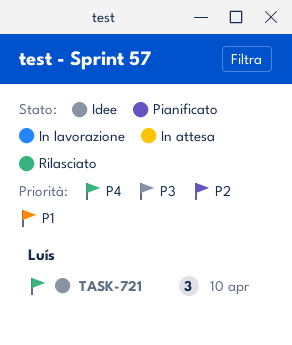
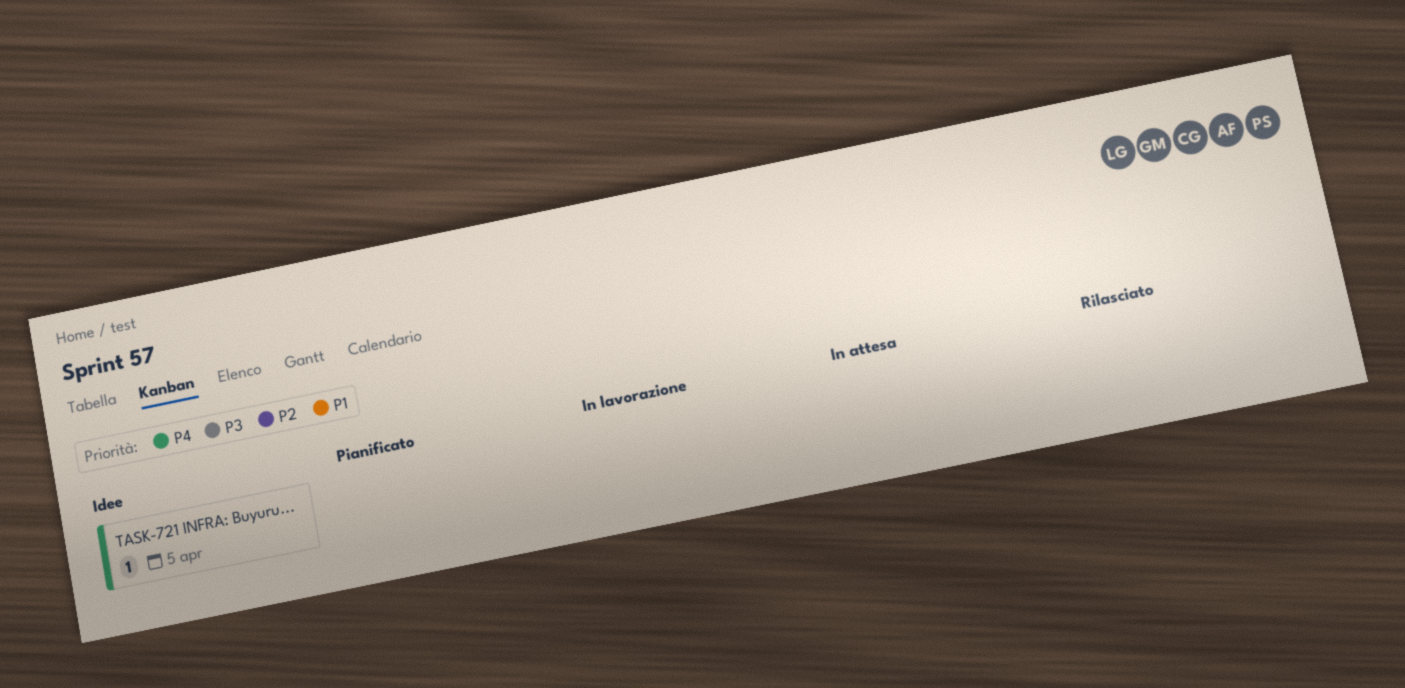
TASK-721, estimate: 3 -> 1
TASK-721, due: Apr 10 -> Apr 5

